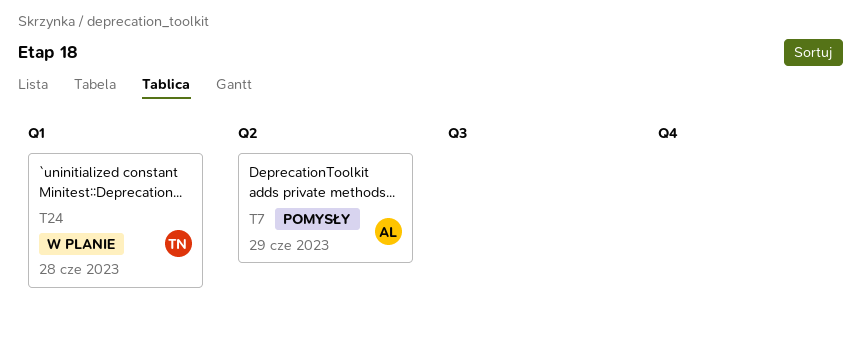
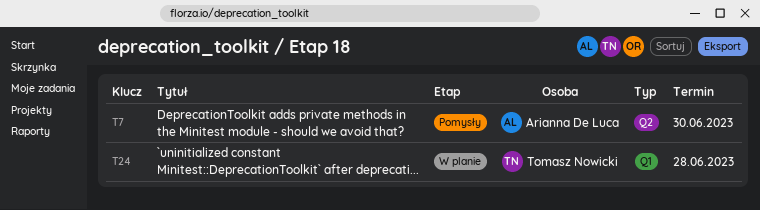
T7, due: Jun 29 -> Jun 30

